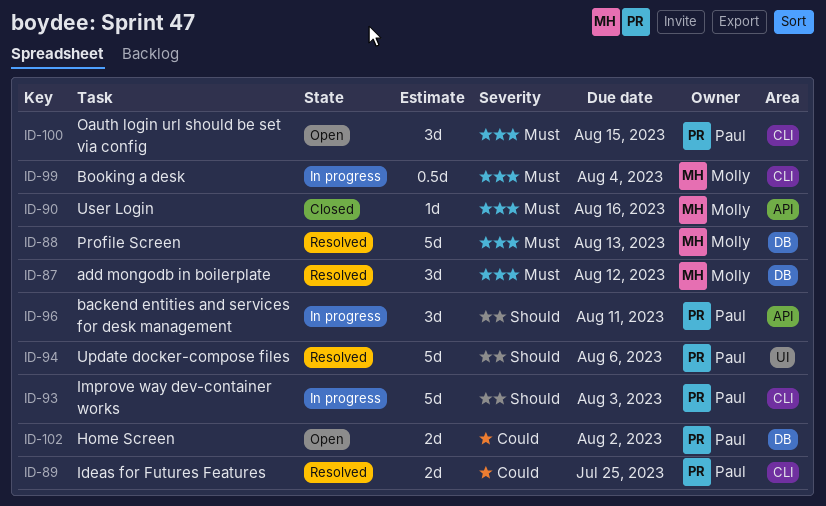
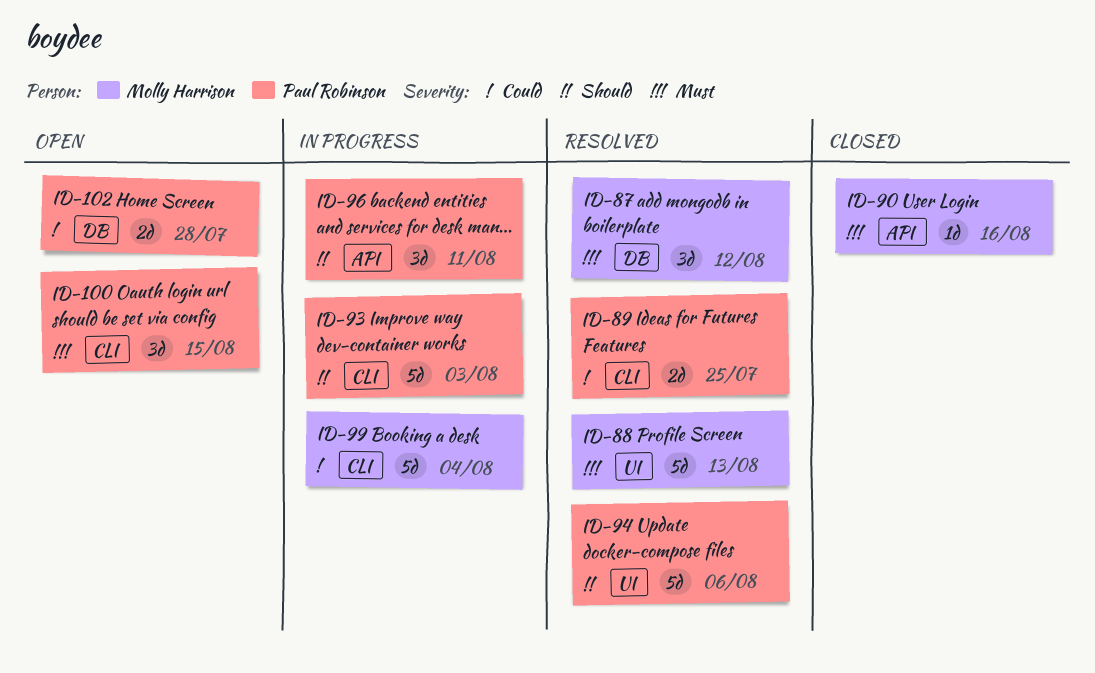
ID-88, label: DB -> UI
ID-99, priority: Must -> Could
ID-99, estimate: 0.5d -> 5d
ID-102, due: Aug 2 -> Jul 28

